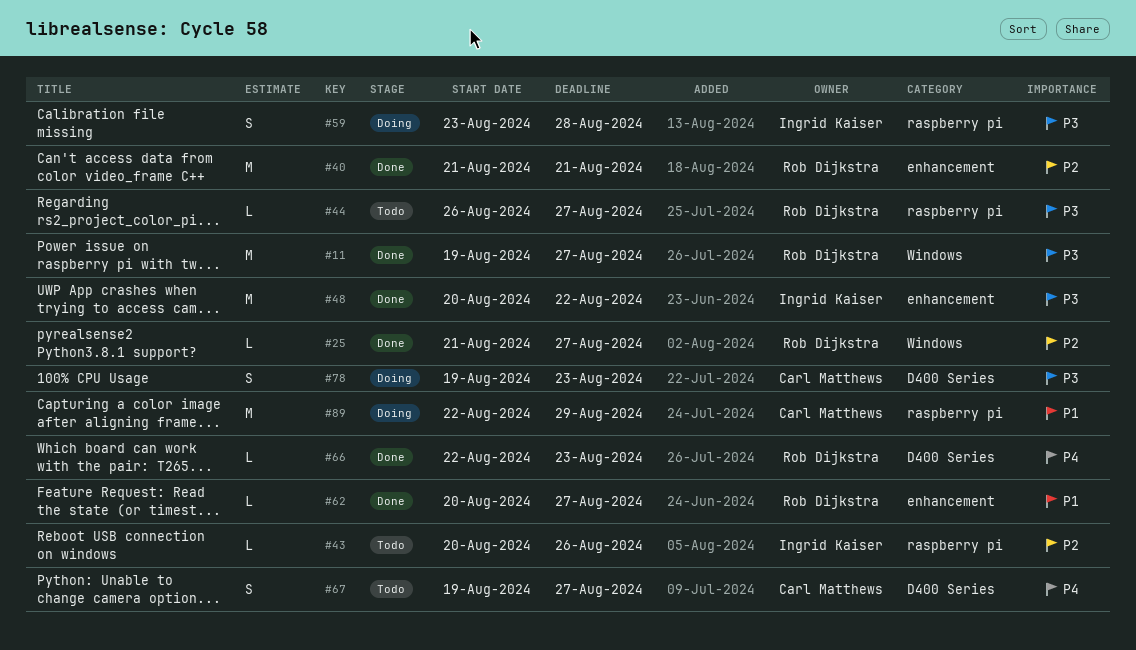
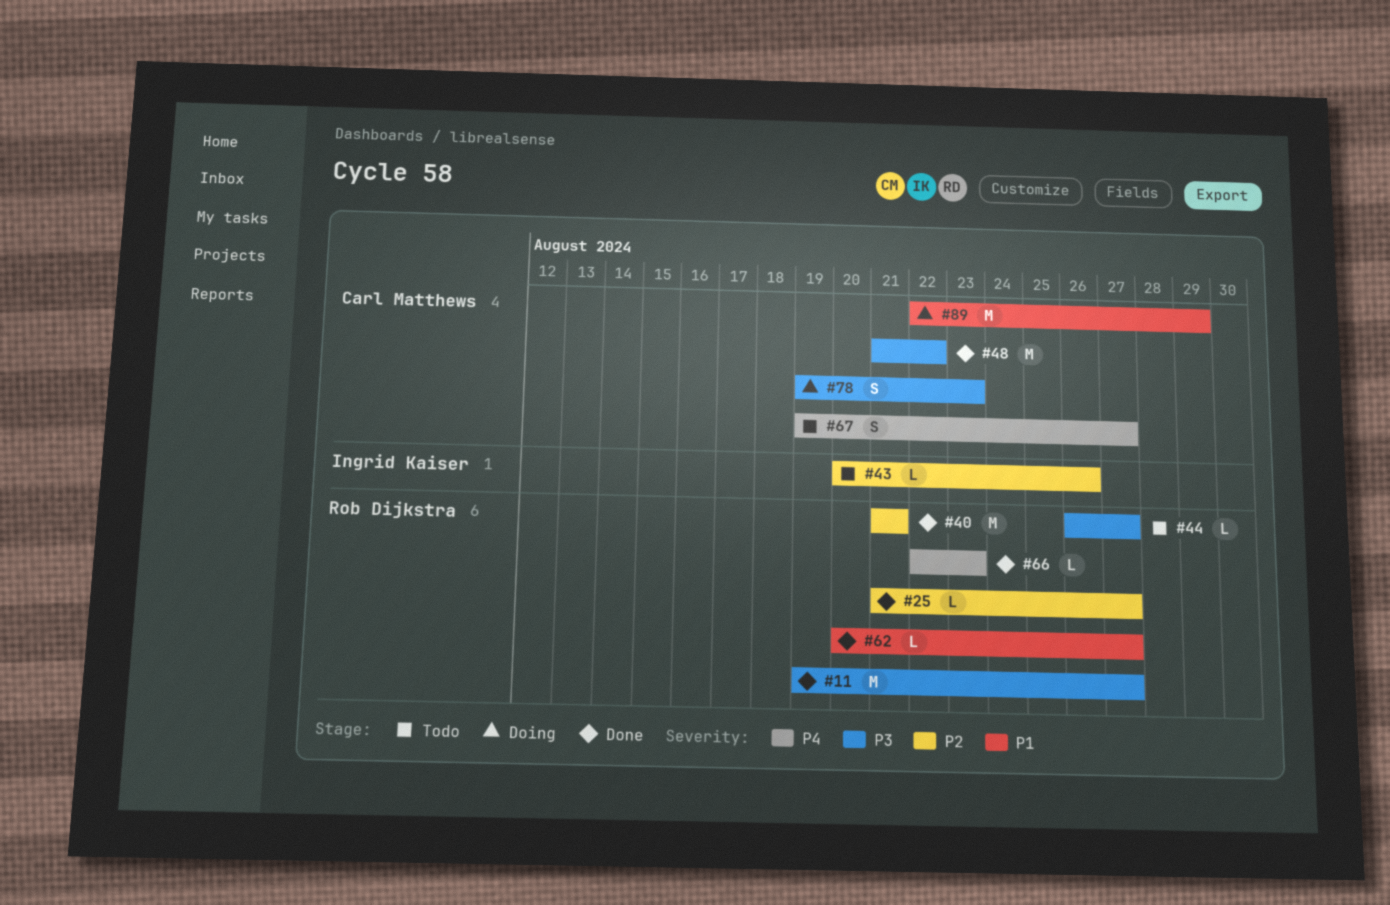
#48, owner: Ingrid Kaiser -> Carl Matthews
#48, start: Aug 20 -> Aug 21
#59: present -> none

